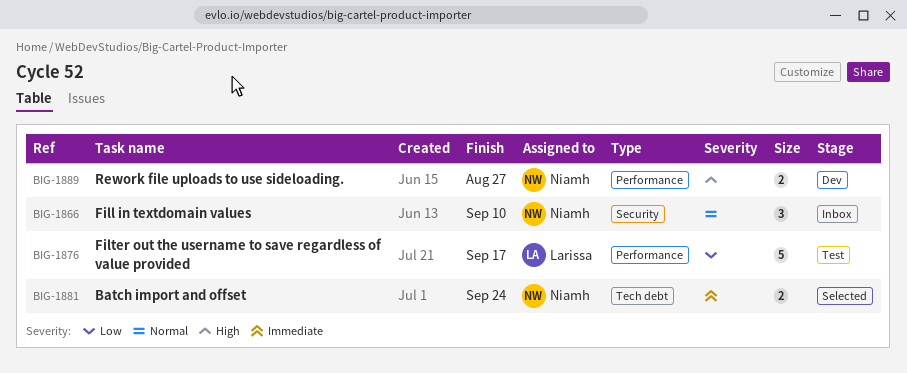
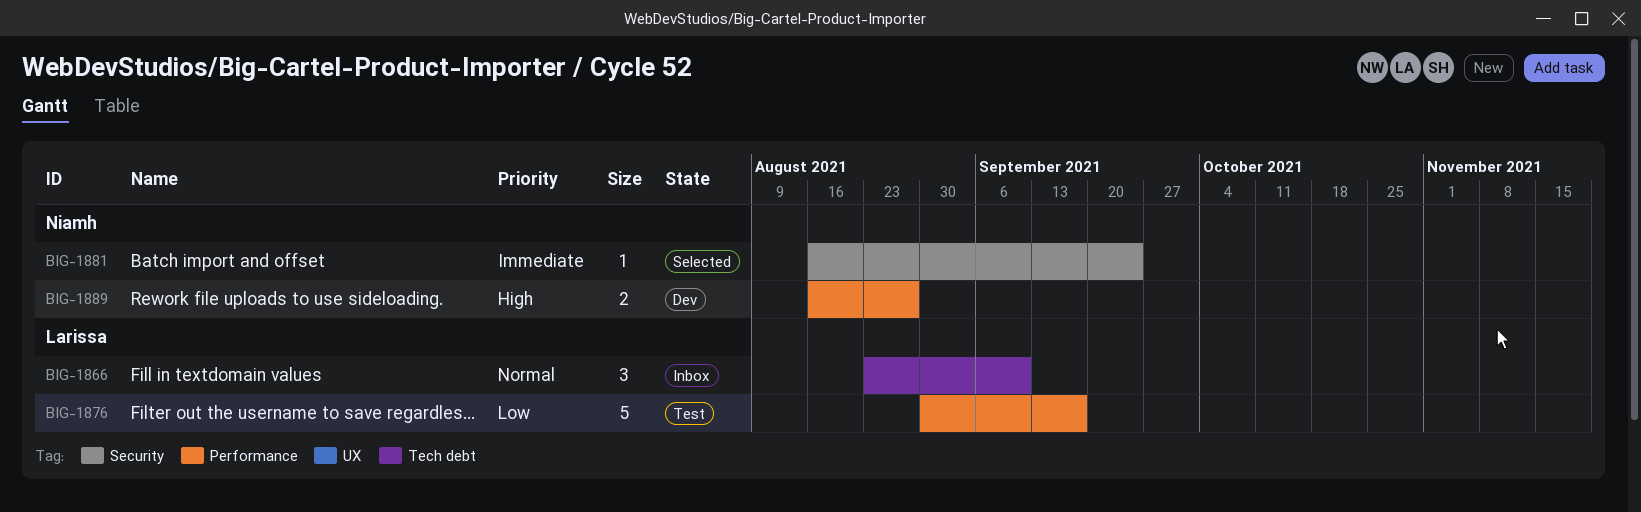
BIG-1866, owner: Niamh -> Larissa
BIG-1866, label: Security -> Tech debt
BIG-1881, label: Tech debt -> Security
BIG-1881, estimate: 2 -> 1

